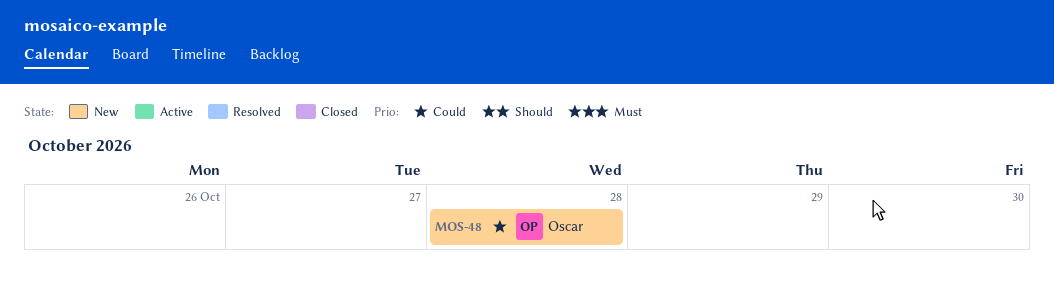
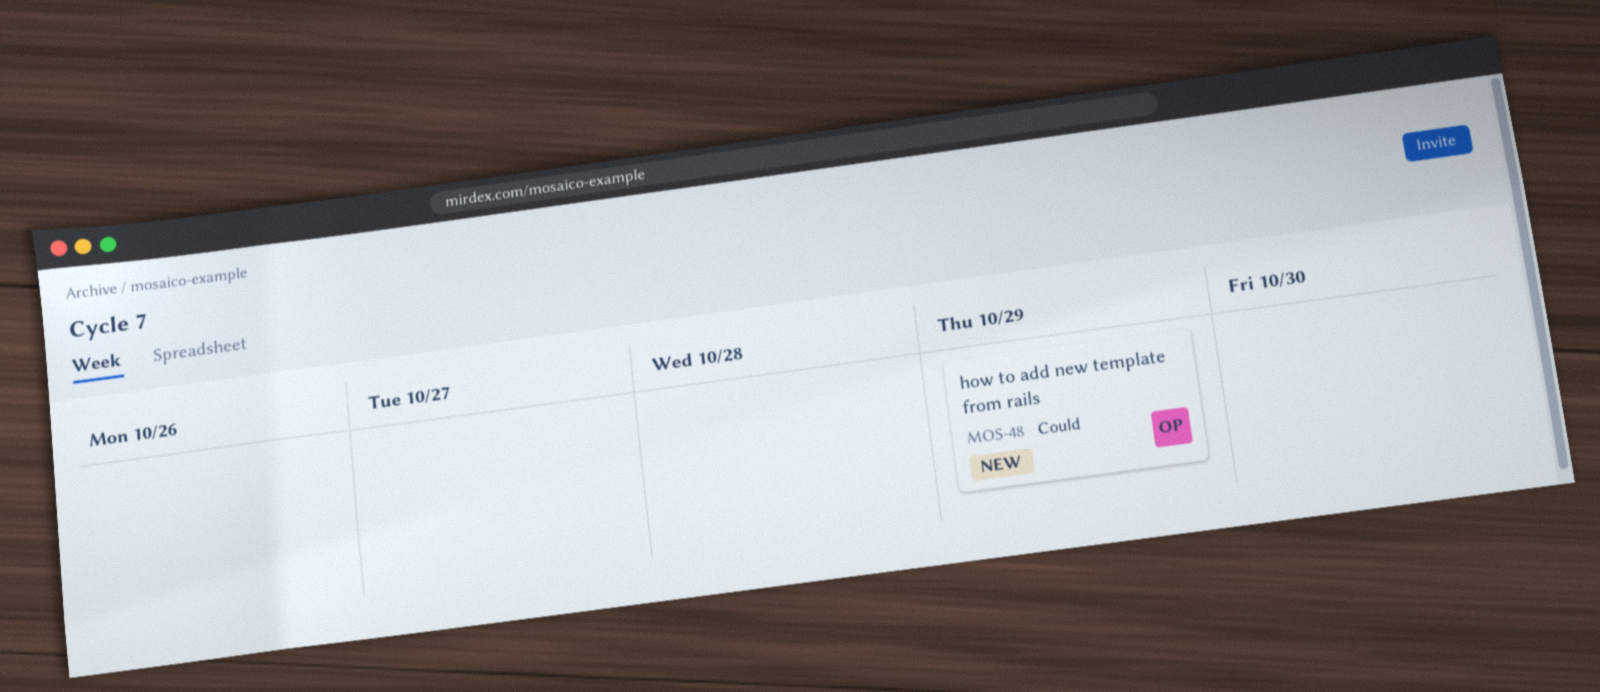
MOS-48, due: Oct 28 -> Oct 29

